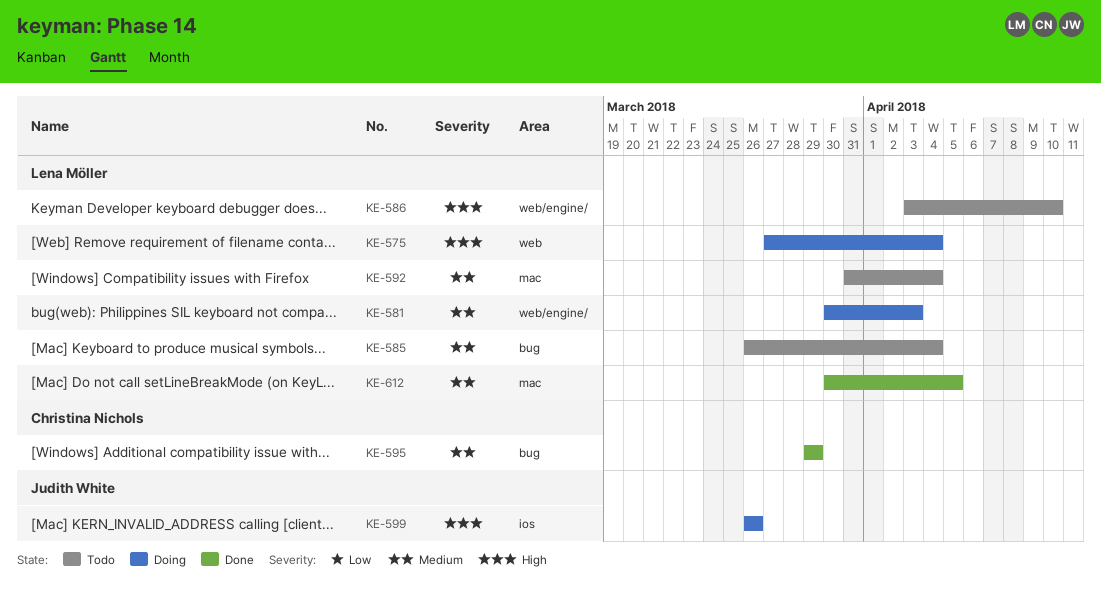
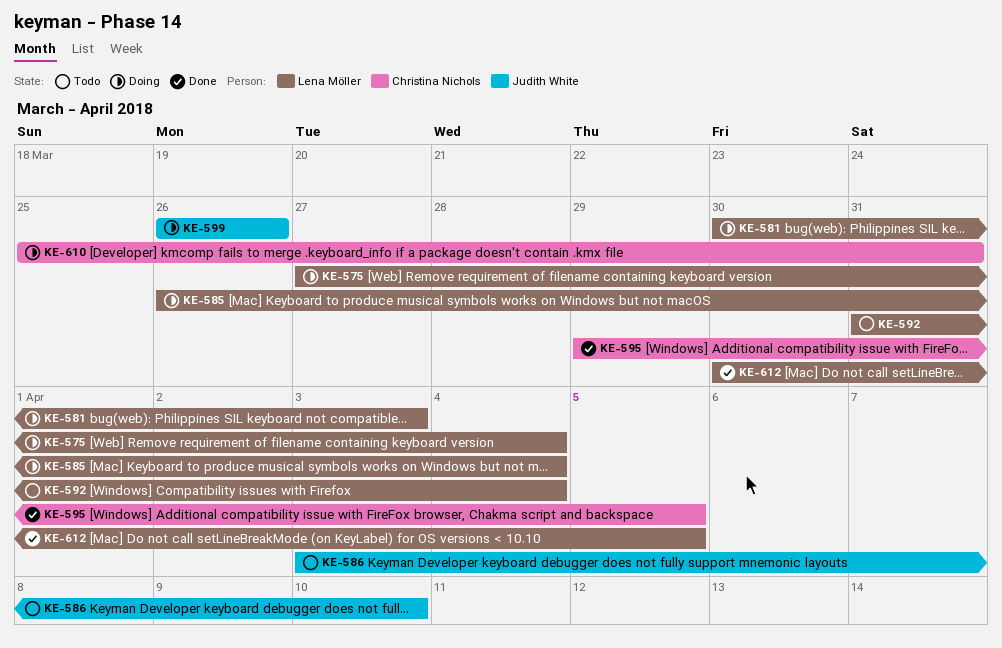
KE-585, status: Todo -> Doing
KE-586, owner: Lena Möller -> Judith White
KE-595, due: Mar 29 -> Apr 5
KE-610: none -> present

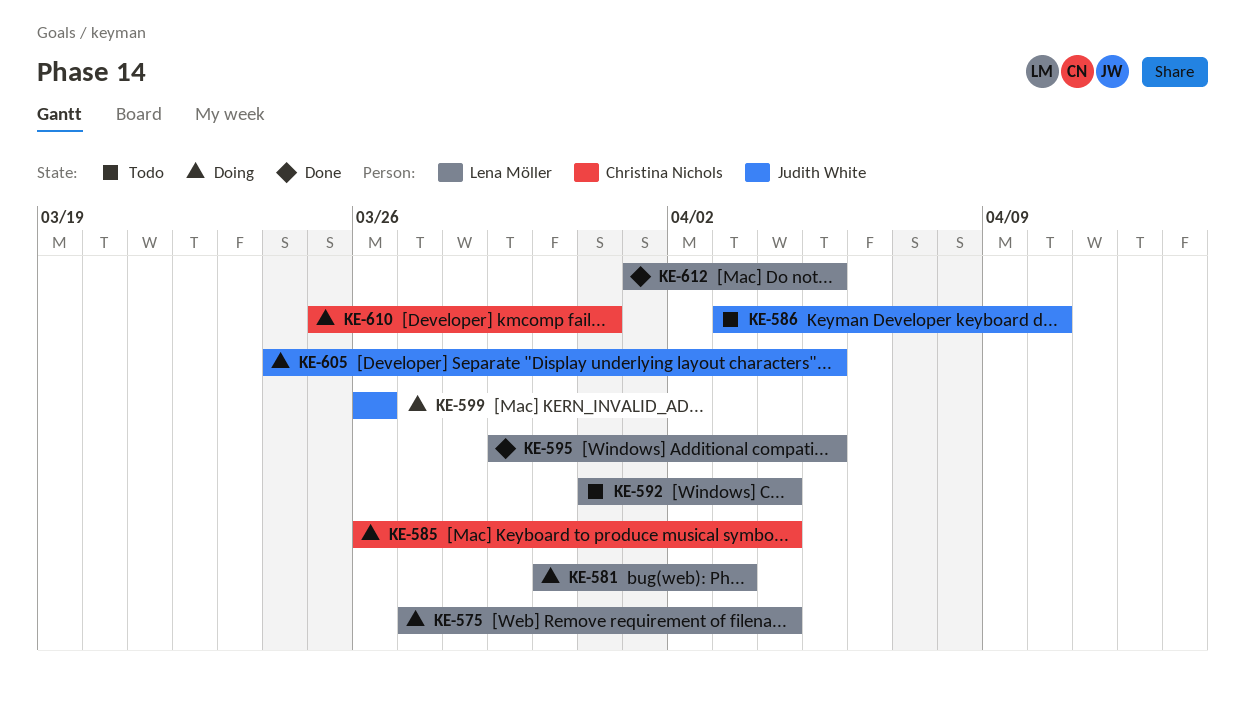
KE-585, owner: Lena Möller -> Christina Nichols
KE-595, owner: Christina Nichols -> Lena Möller
KE-605: none -> present
KE-612, start: Mar 30 -> Apr 1

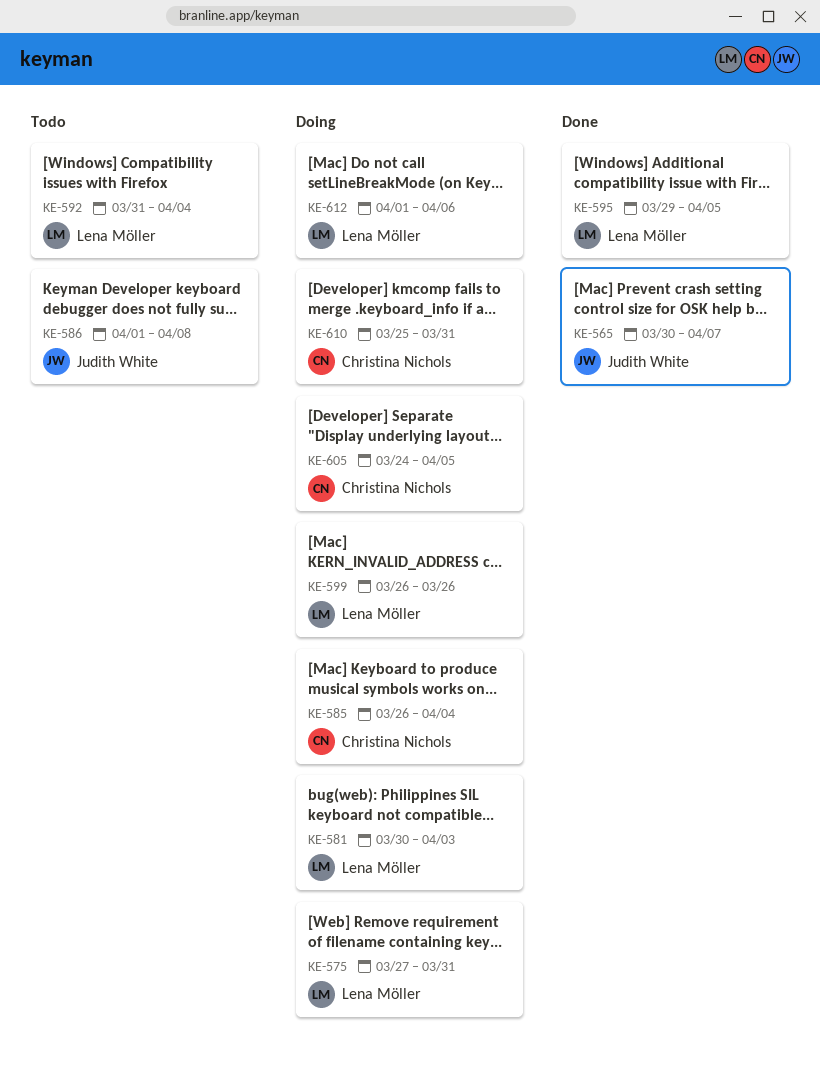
KE-565: none -> present
KE-575, due: Apr 4 -> Mar 31
KE-586, start: Apr 3 -> Apr 1
KE-586, due: Apr 10 -> Apr 8
KE-599, owner: Judith White -> Lena Möller
KE-605, owner: Judith White -> Christina Nichols
KE-612, status: Done -> Doing
KE-612, due: Apr 5 -> Apr 6

